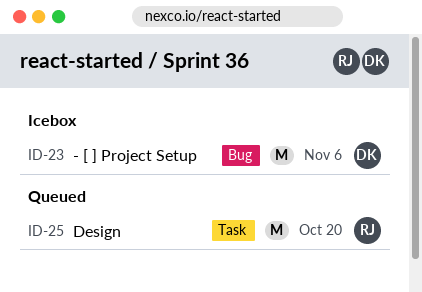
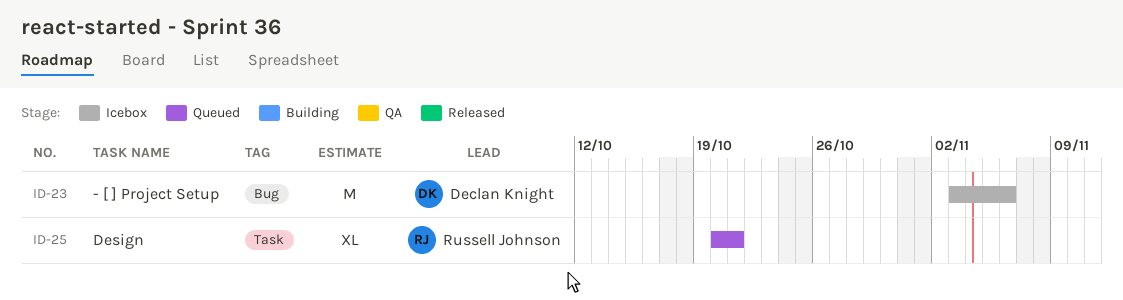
ID-25, estimate: M -> XL
ID-25, due: Oct 20 -> Oct 21

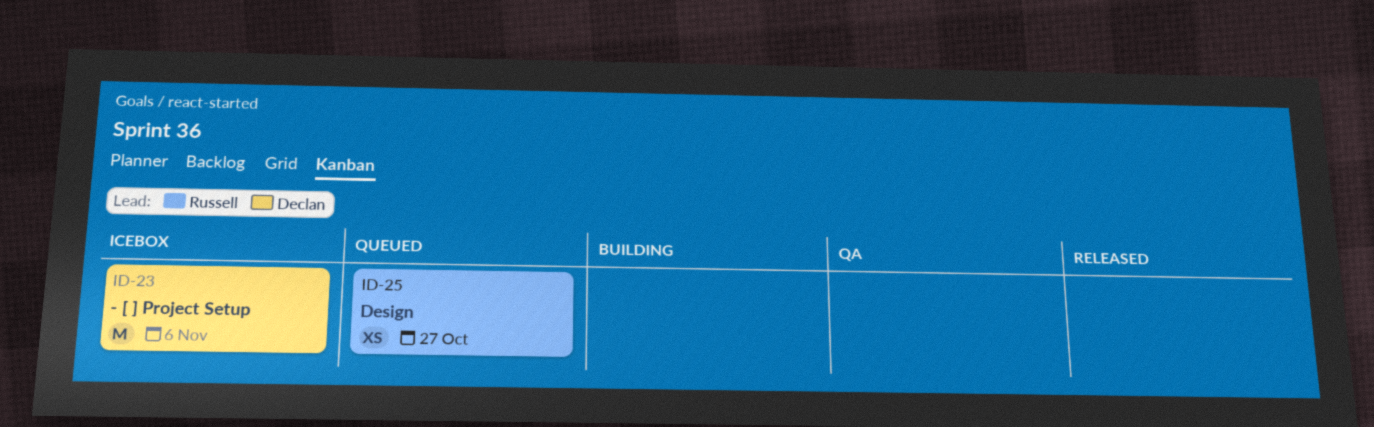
ID-25, estimate: XL -> XS
ID-25, due: Oct 21 -> Oct 27

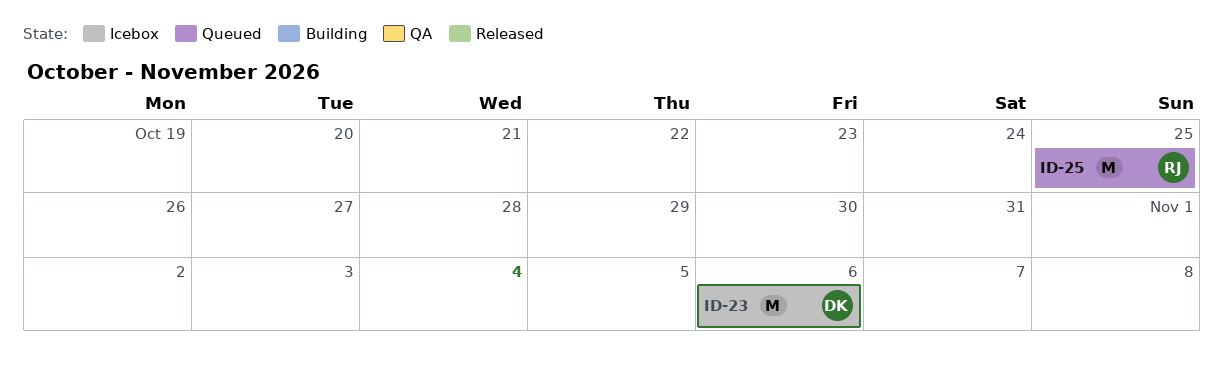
ID-25, estimate: XS -> M
ID-25, due: Oct 27 -> Oct 25

